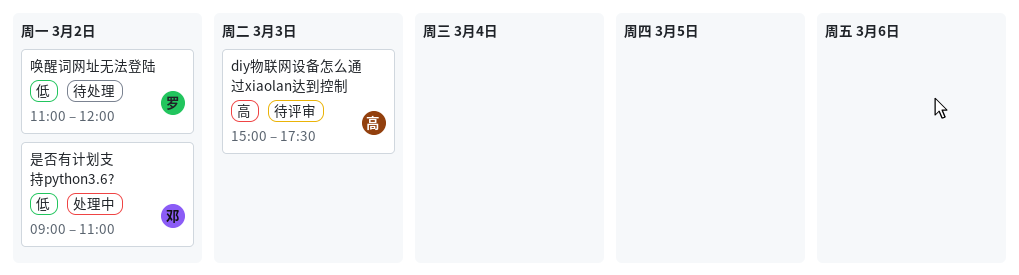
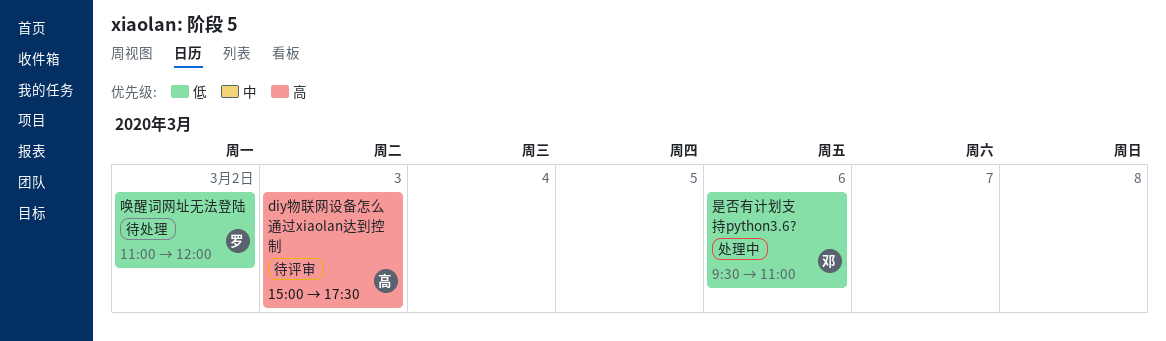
是否有计划支持python3.6?, day: Mar 2 -> Mar 6
是否有计划支持python3.6?, begins: 09:00 -> 09:30

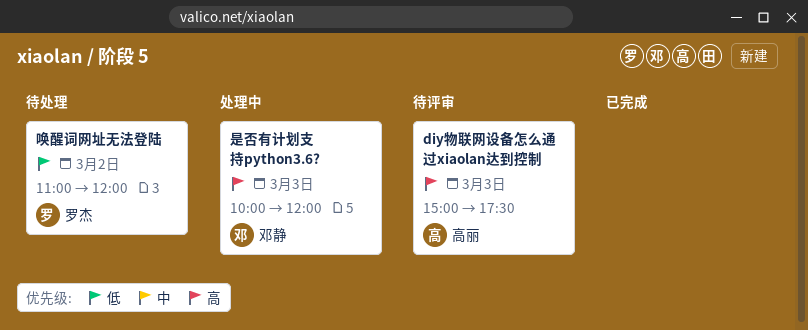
是否有计划支持python3.6?, priority: 低 -> 高
是否有计划支持python3.6?, day: Mar 6 -> Mar 3
是否有计划支持python3.6?, begins: 09:30 -> 10:00
是否有计划支持python3.6?, ends: 11:00 -> 12:00

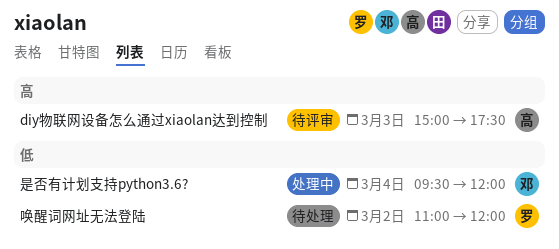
是否有计划支持python3.6?, priority: 高 -> 低
是否有计划支持python3.6?, day: Mar 3 -> Mar 4
是否有计划支持python3.6?, begins: 10:00 -> 09:30

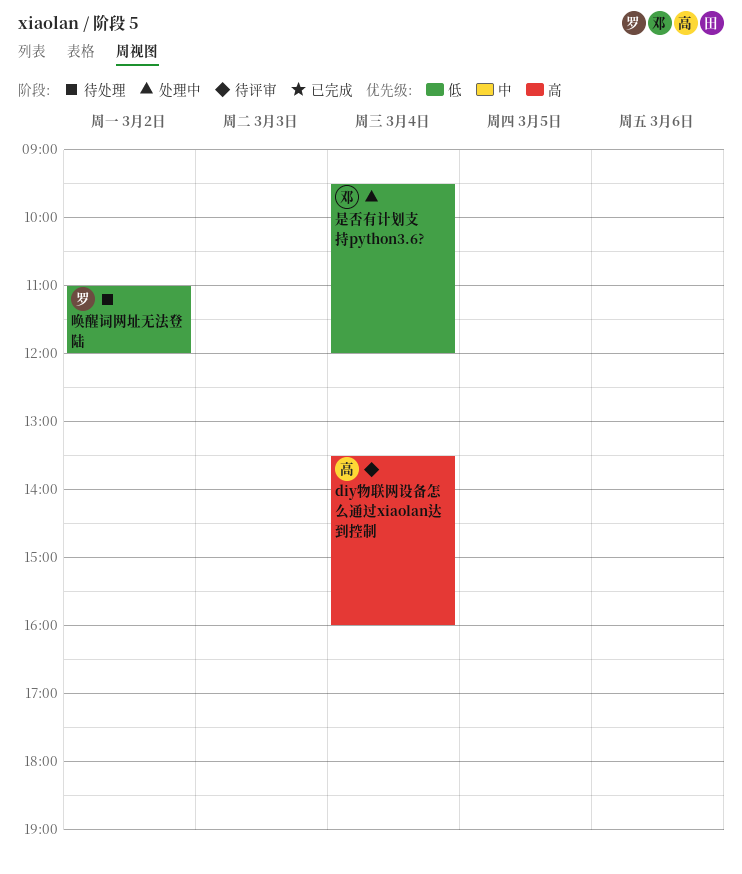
diy物联网设备怎么通过xiaolan达到控制, day: Mar 3 -> Mar 4
diy物联网设备怎么通过xiaolan达到控制, begins: 15:00 -> 13:30
diy物联网设备怎么通过xiaolan达到控制, ends: 17:30 -> 16:00

